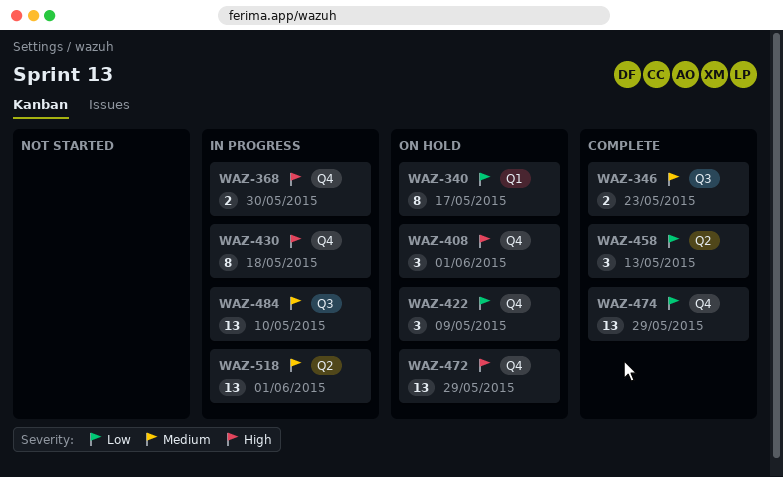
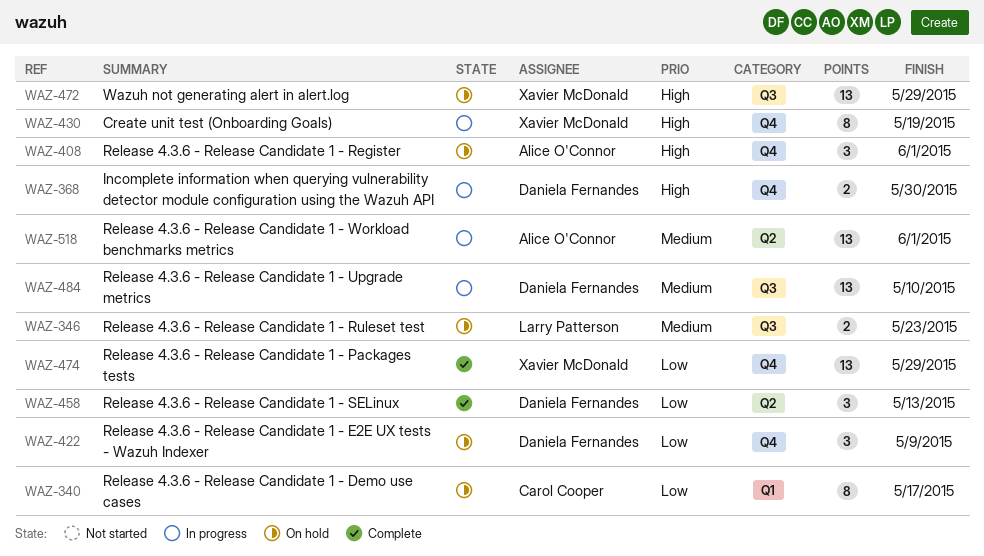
WAZ-346, status: Complete -> On hold
WAZ-430, due: May 18 -> May 19
WAZ-472, label: Q4 -> Q3

